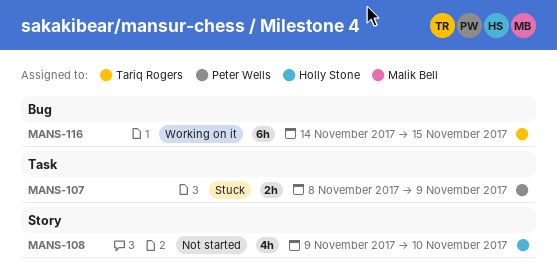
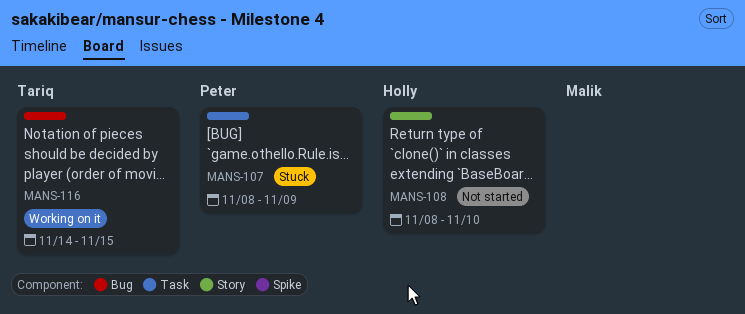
MANS-108, start: Nov 9 -> Nov 8

